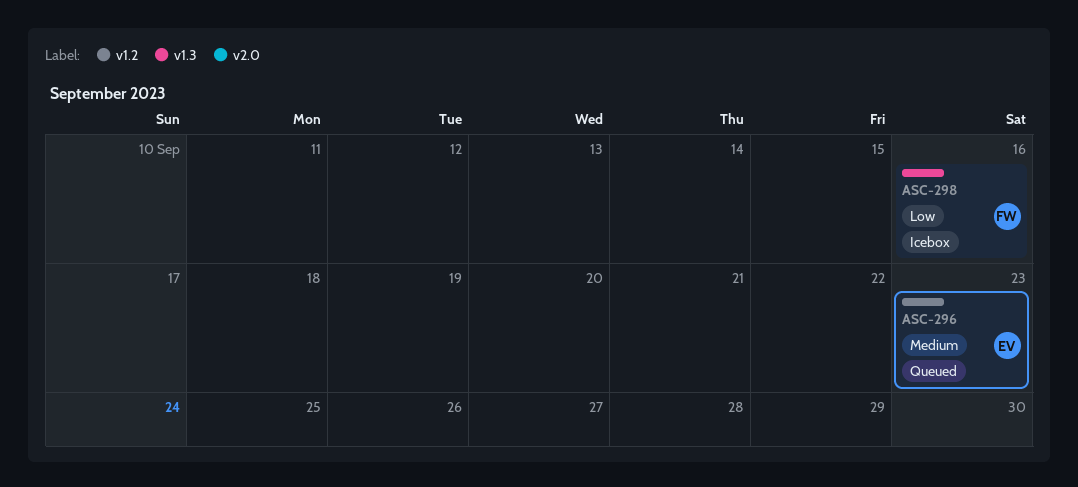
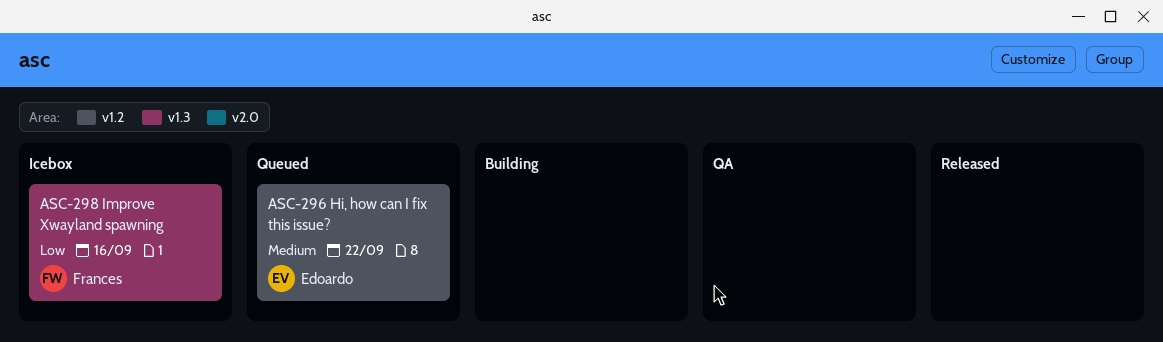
ASC-296, due: Sep 23 -> Sep 22

